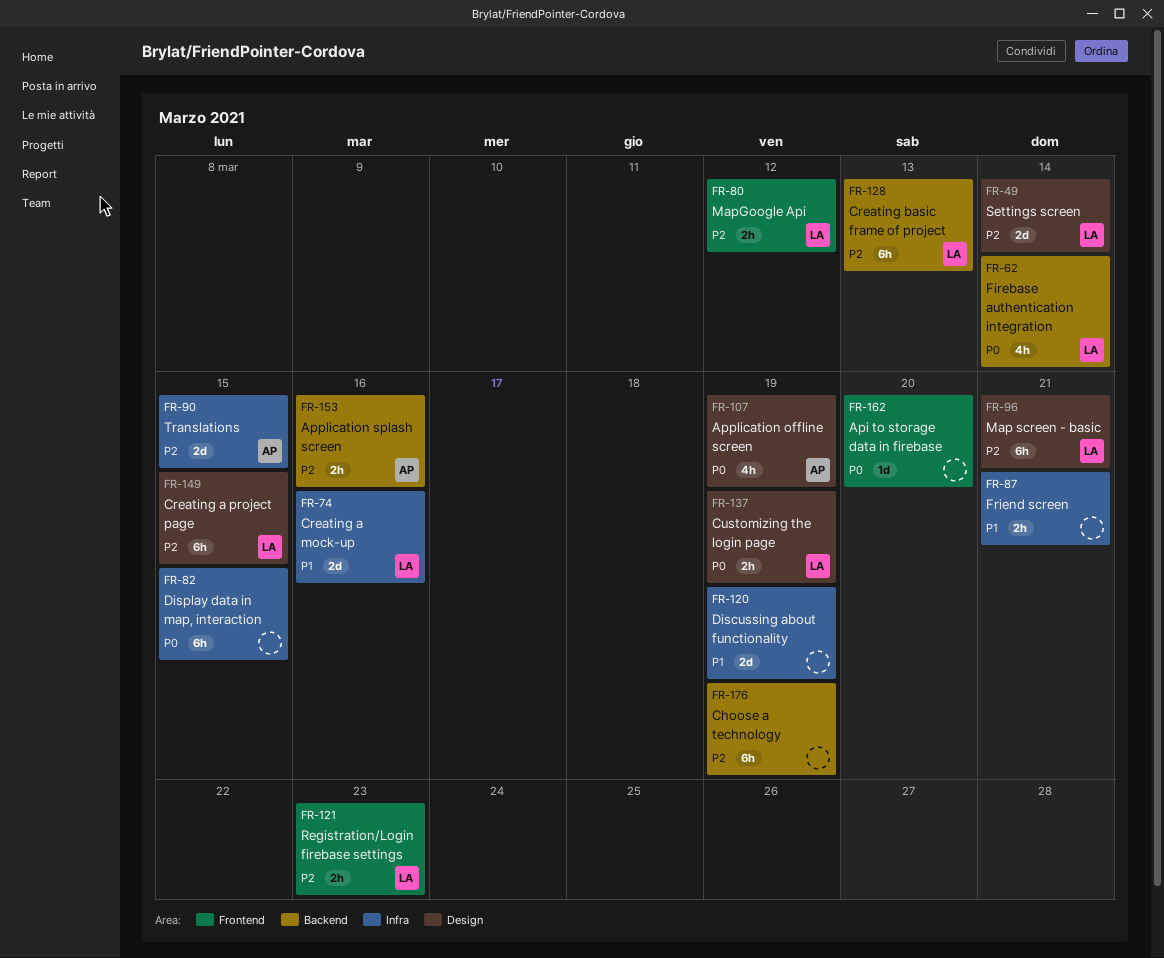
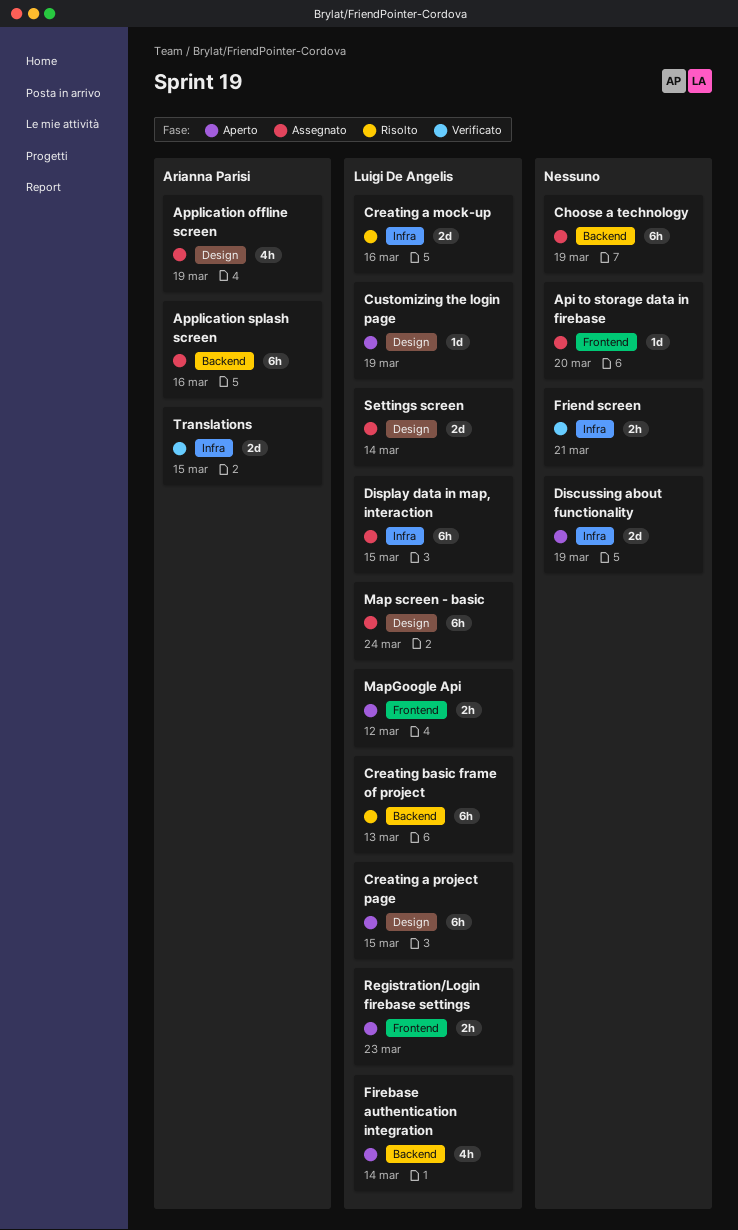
Application splash screen, estimate: 2h -> 6h
Customizing the login page, estimate: 2h -> 1d
Display data in map, interaction, owner: none -> Luigi De Angelis
Map screen - basic, due: Mar 21 -> Mar 24

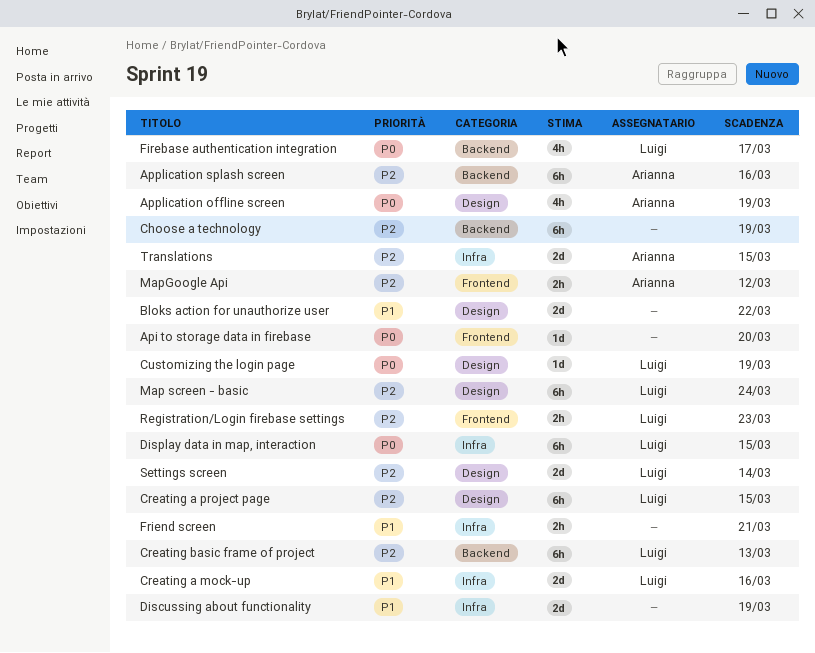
Bloks action for unauthorize user: none -> present
Firebase authentication integration, due: Mar 14 -> Mar 17
MapGoogle Api, owner: Luigi De Angelis -> Arianna Parisi

